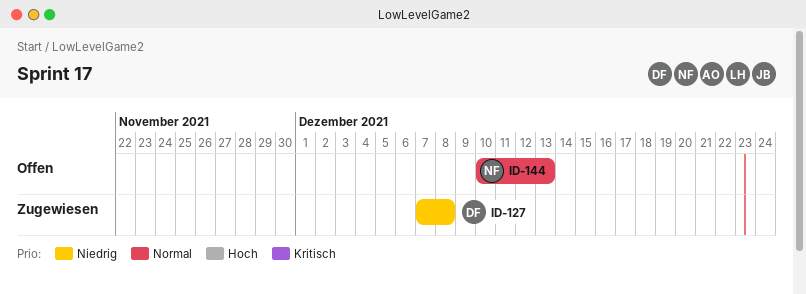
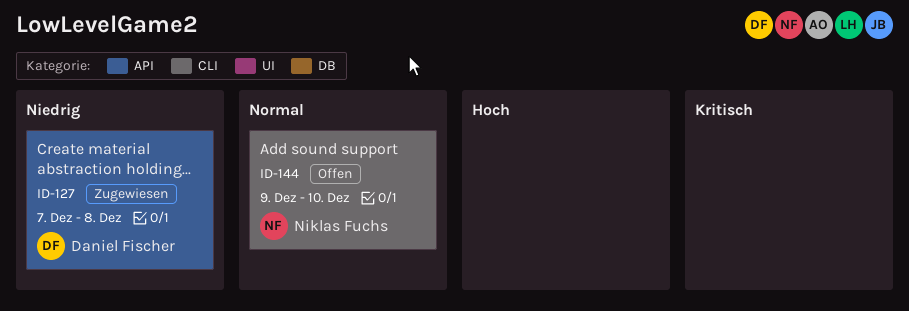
ID-144, start: Dec 10 -> Dec 9
ID-144, due: Dec 13 -> Dec 10

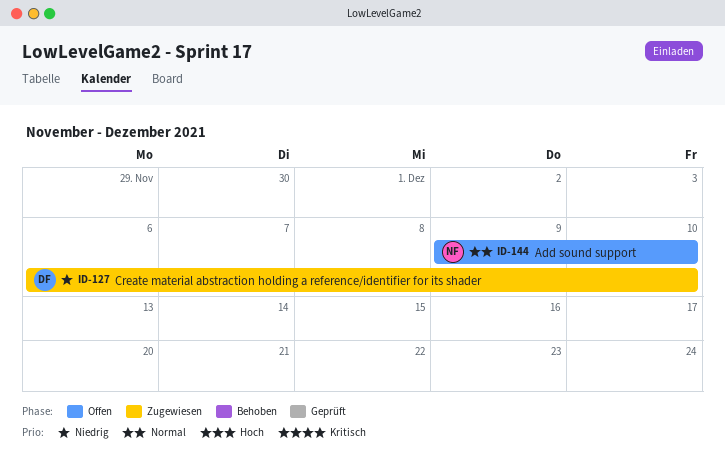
ID-127, start: Dec 7 -> Dec 6
ID-127, due: Dec 8 -> Dec 10

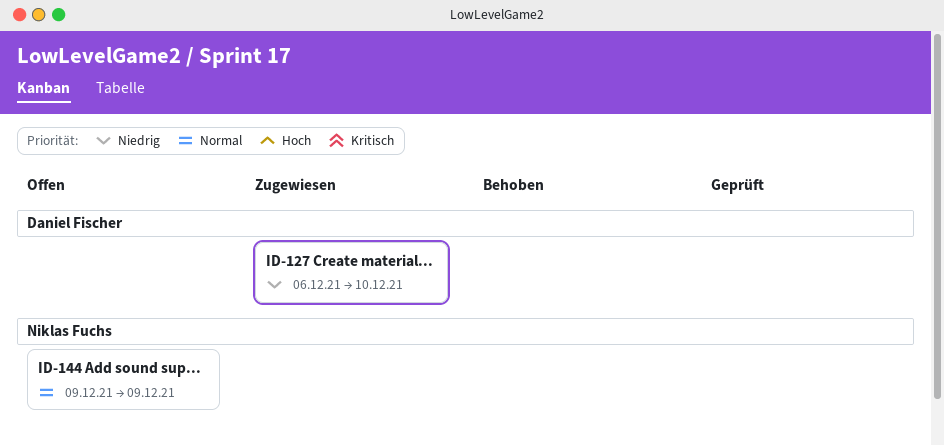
ID-144, due: Dec 10 -> Dec 9

